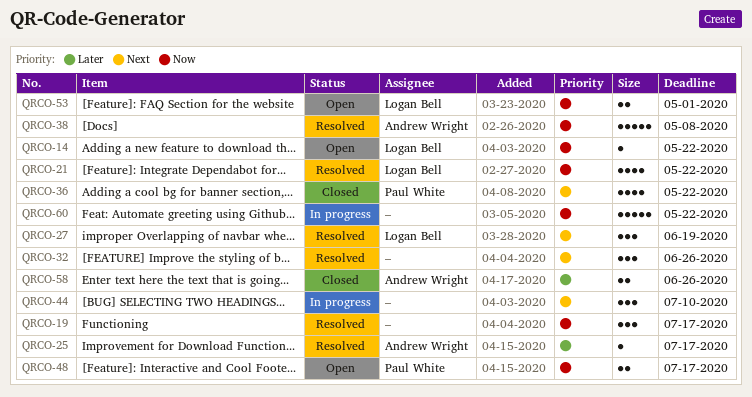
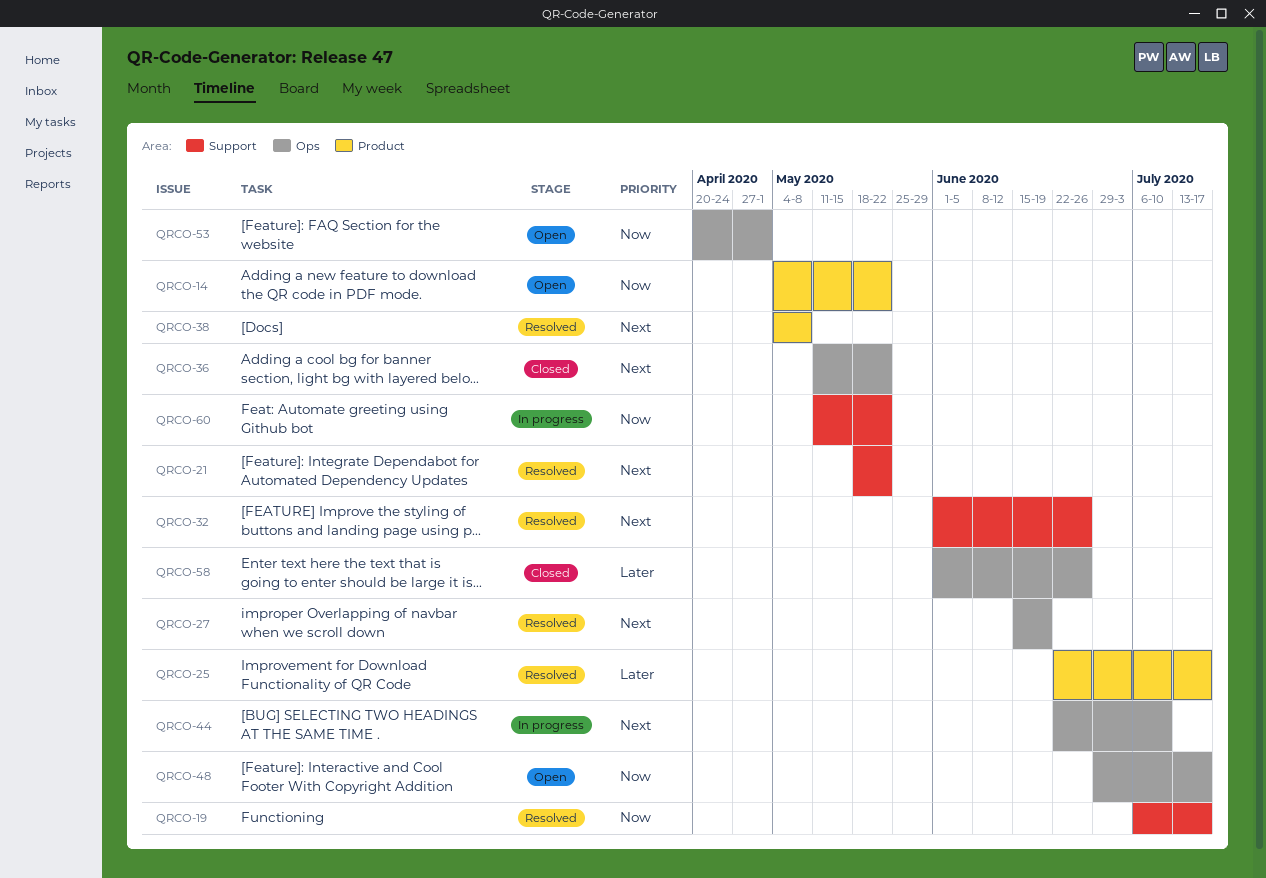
QRCO-21, priority: Now -> Next
QRCO-38, priority: Now -> Next

